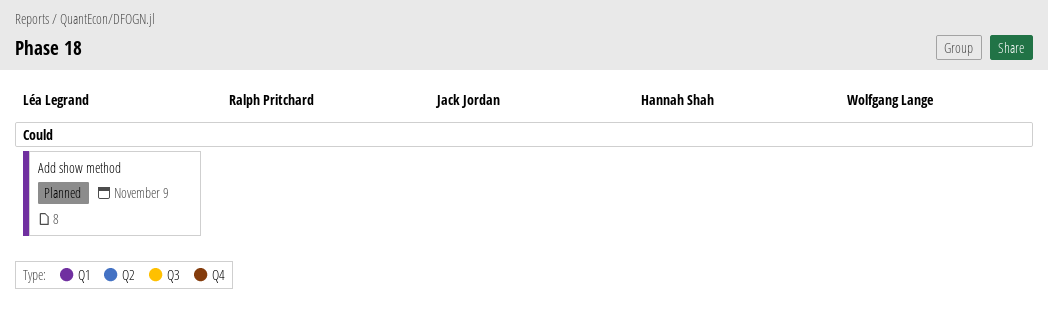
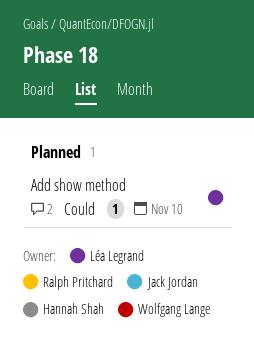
Add show method, due: Nov 9 -> Nov 10

